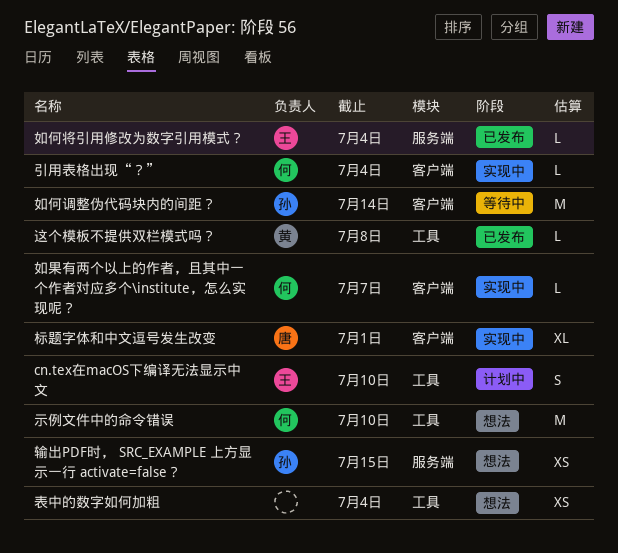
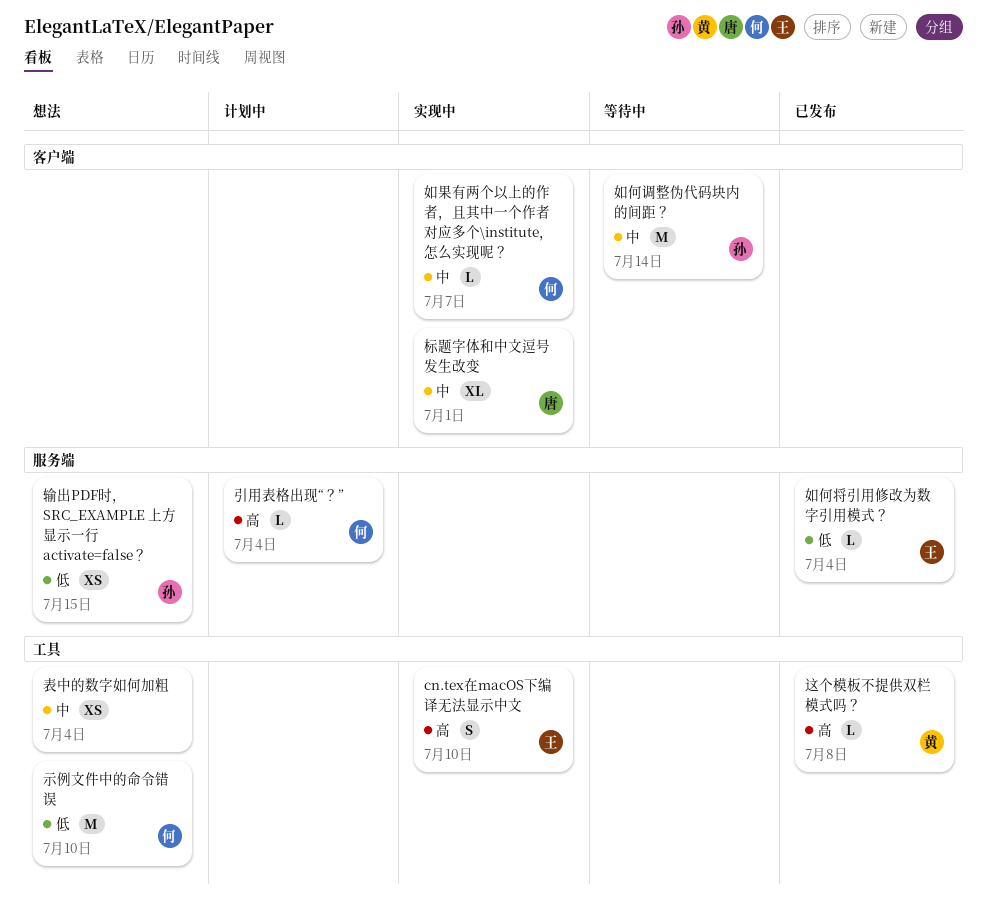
cn.tex在macOS下编译无法显示中文, status: 计划中 -> 实现中
引用表格出现“？”, status: 实现中 -> 计划中
引用表格出现“？”, label: 客户端 -> 服务端

